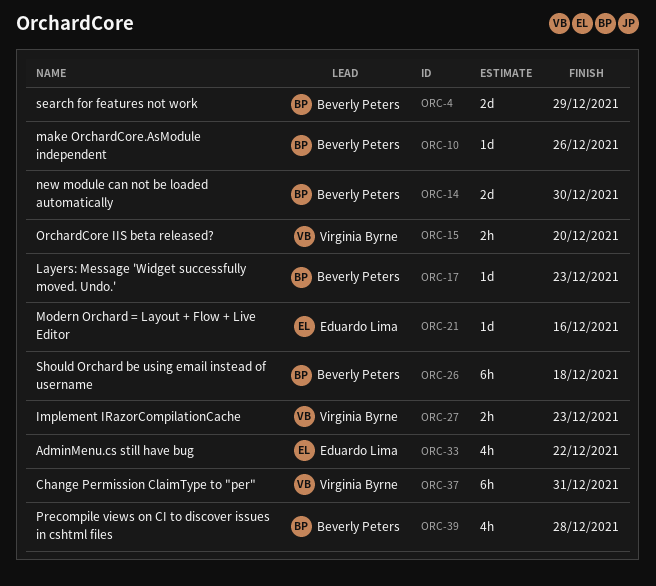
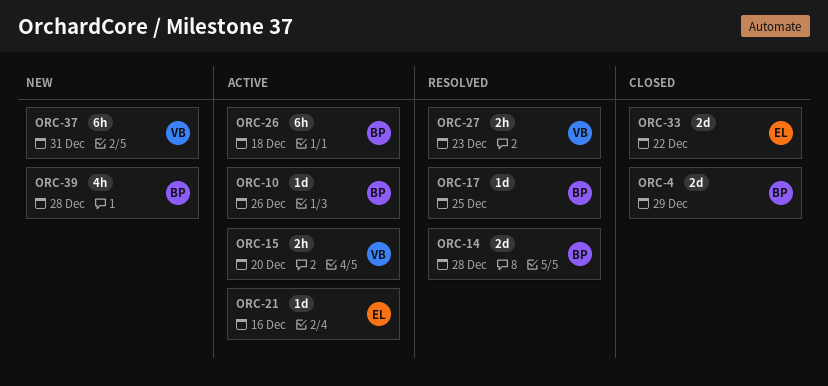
ORC-14, due: Dec 30 -> Dec 28
ORC-17, due: Dec 23 -> Dec 25
ORC-33, estimate: 4h -> 2d

